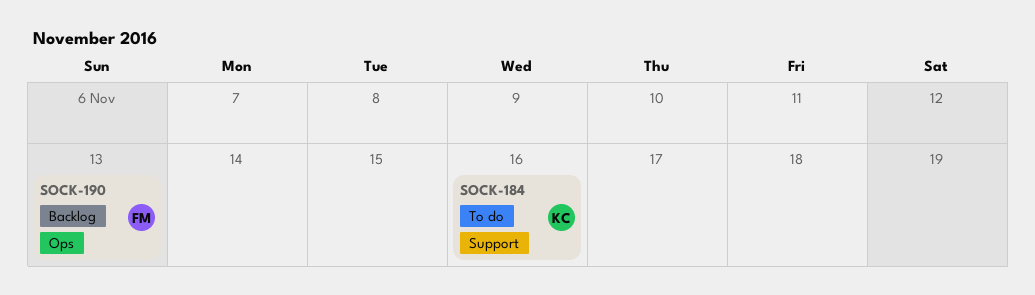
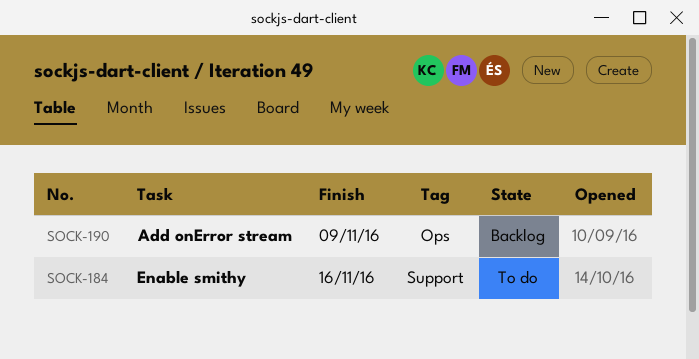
SOCK-190, due: Nov 13 -> Nov 9

